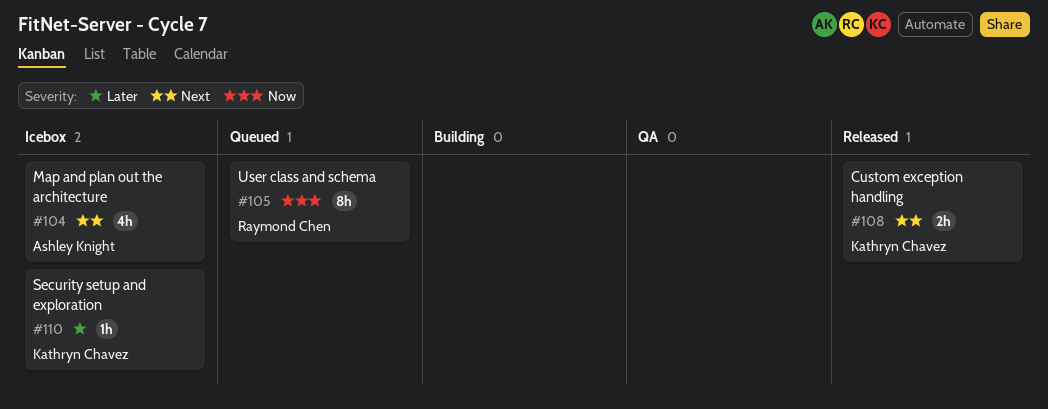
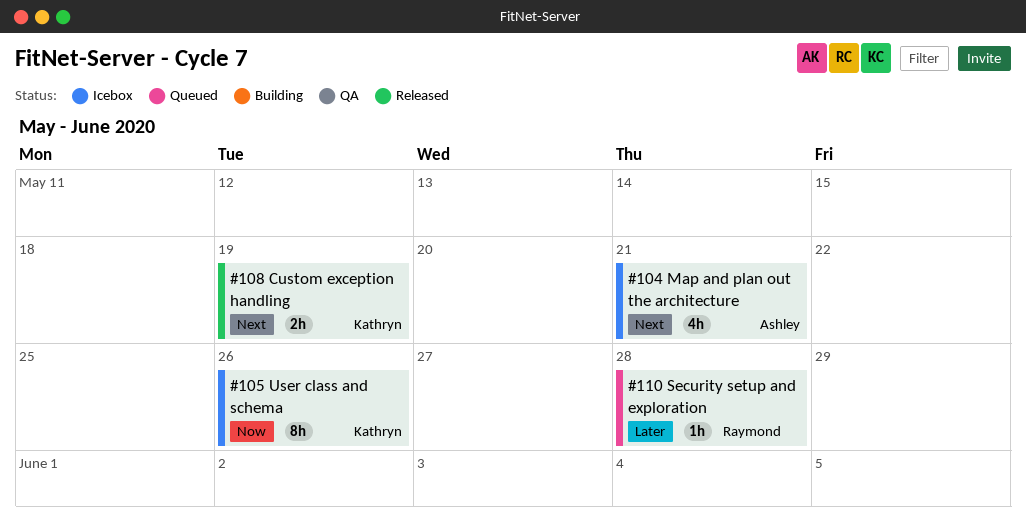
#105, status: Queued -> Icebox
#105, owner: Raymond Chen -> Kathryn Chavez
#110, status: Icebox -> Queued
#110, owner: Kathryn Chavez -> Raymond Chen

